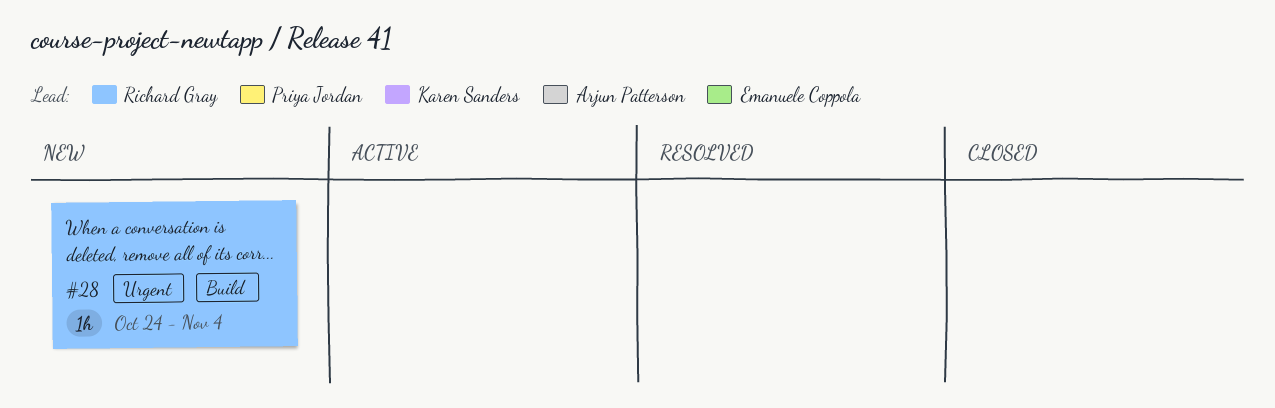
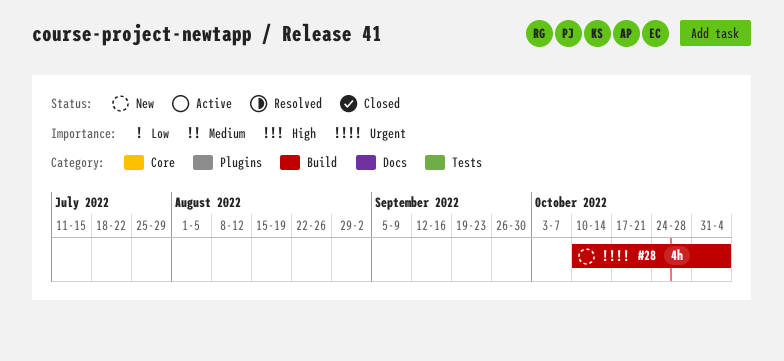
#28, estimate: 1h -> 4h
#28, start: Oct 24 -> Oct 10

